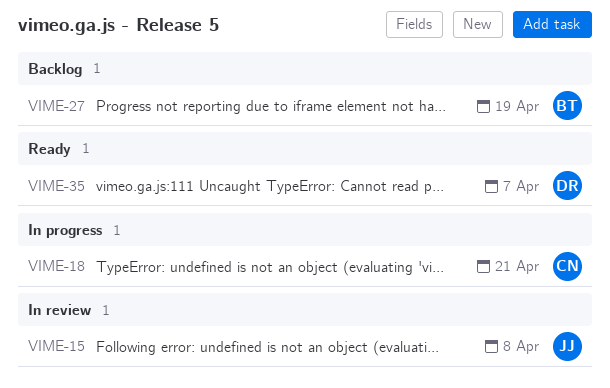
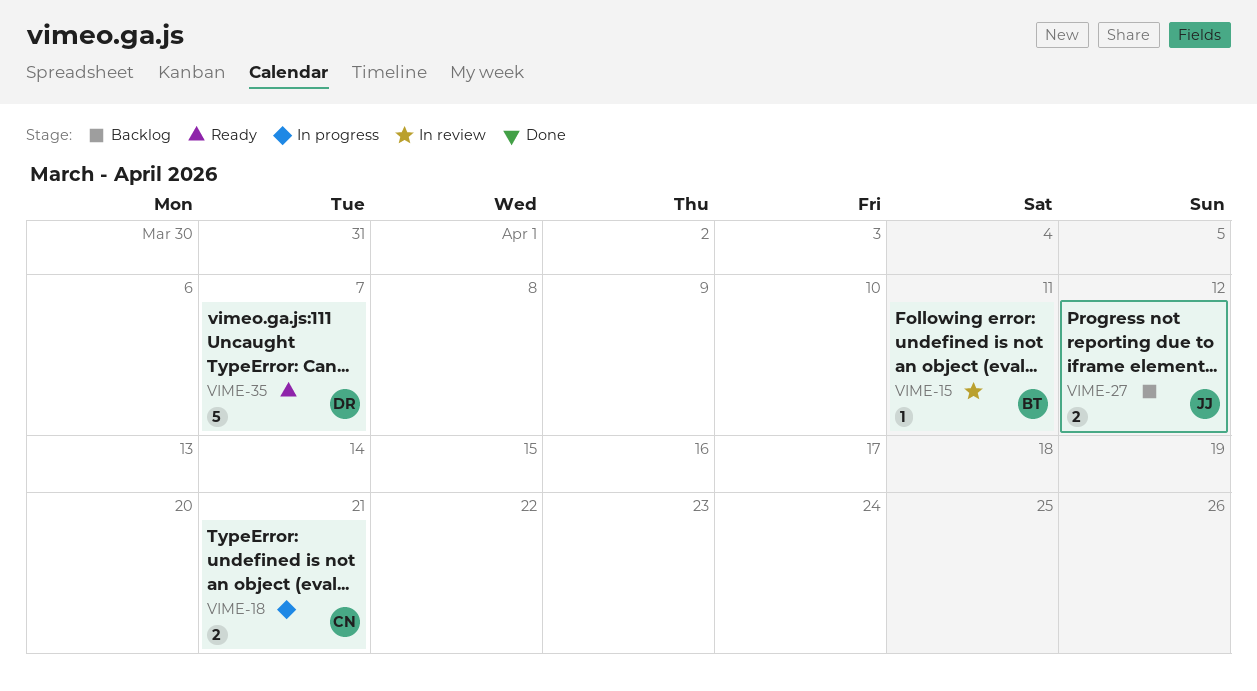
VIME-15, owner: JJ -> BT
VIME-15, due: Apr 8 -> Apr 11
VIME-27, owner: BT -> JJ
VIME-27, due: Apr 19 -> Apr 12

